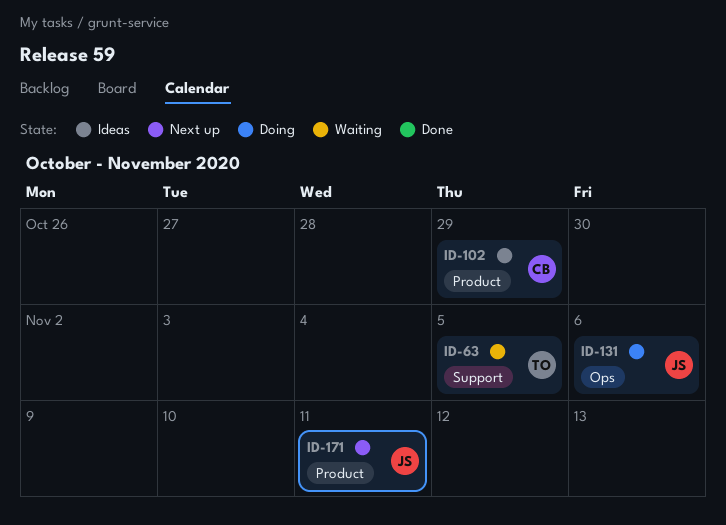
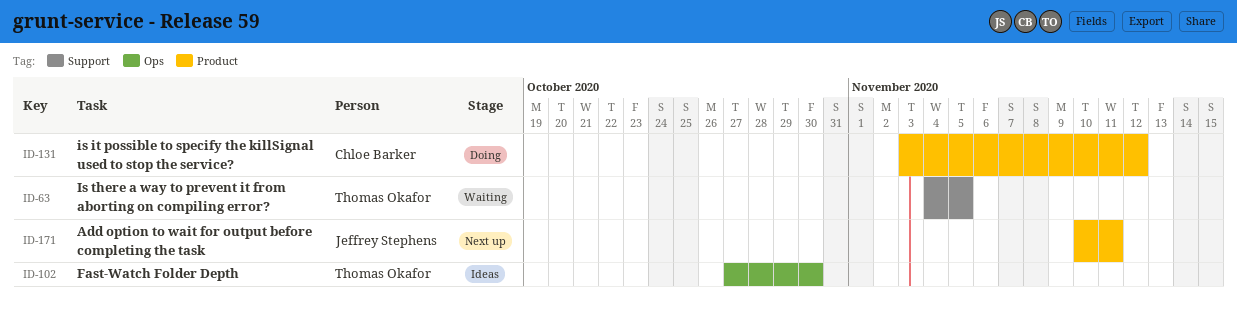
ID-102, owner: Chloe Barker -> Thomas Okafor
ID-102, label: Product -> Ops
ID-102, due: Oct 29 -> Oct 30
ID-131, owner: Jeffrey Stephens -> Chloe Barker
ID-131, label: Ops -> Product
ID-131, due: Nov 6 -> Nov 12

